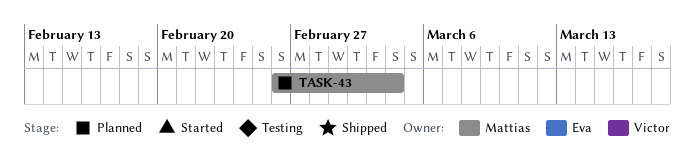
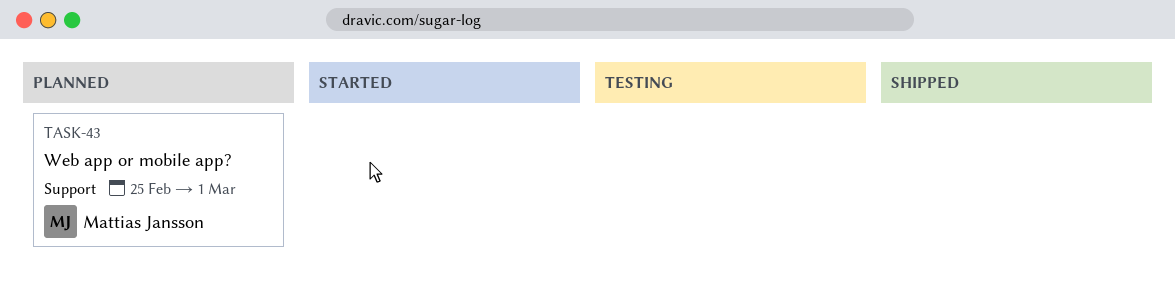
TASK-43, start: Feb 26 -> Feb 25
TASK-43, due: Mar 4 -> Mar 1

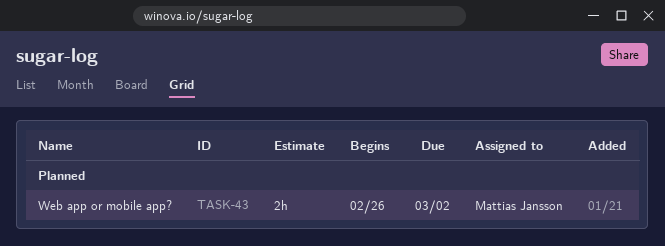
TASK-43, start: Feb 25 -> Feb 26
TASK-43, due: Mar 1 -> Mar 2

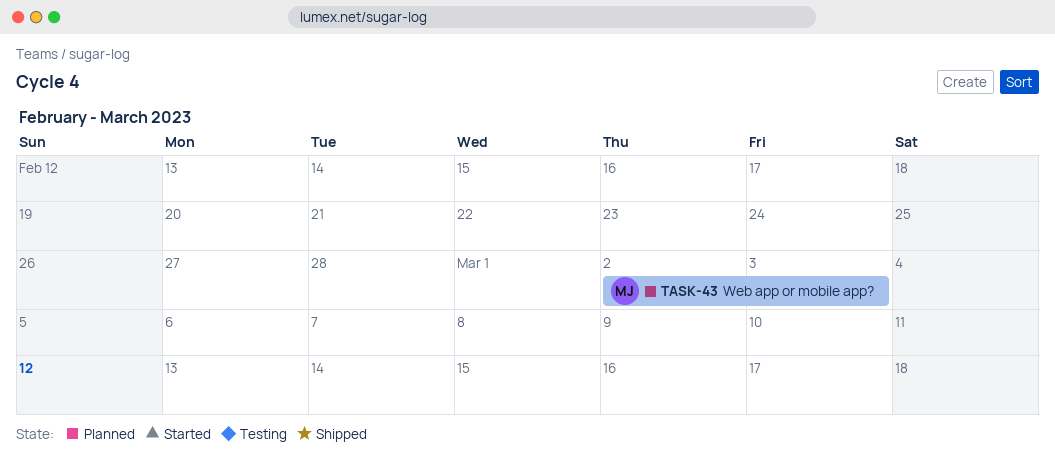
TASK-43, start: Feb 26 -> Mar 2
TASK-43, due: Mar 2 -> Mar 3

